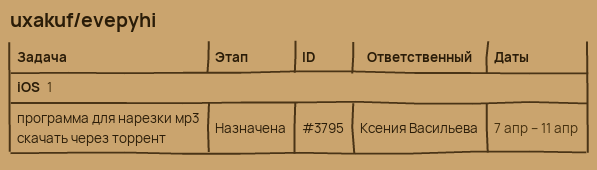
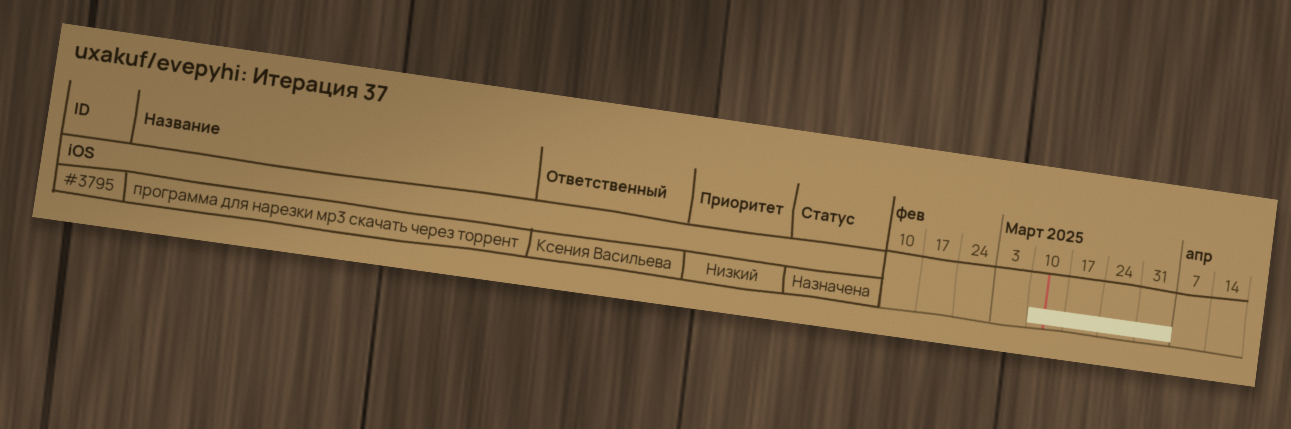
#3795, start: Apr 7 -> Mar 10
#3795, due: Apr 11 -> Apr 4

